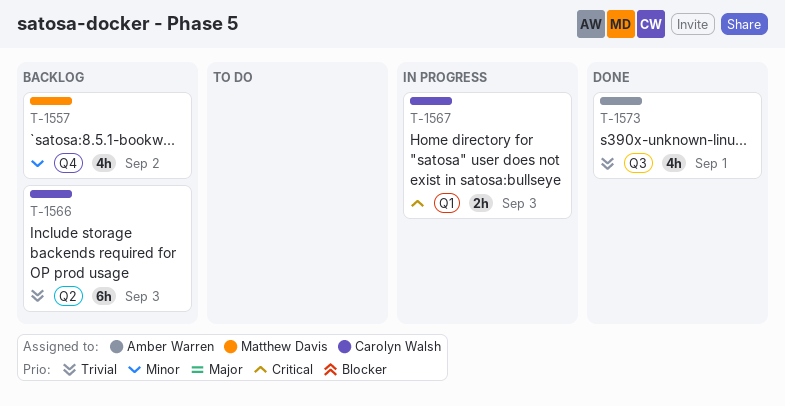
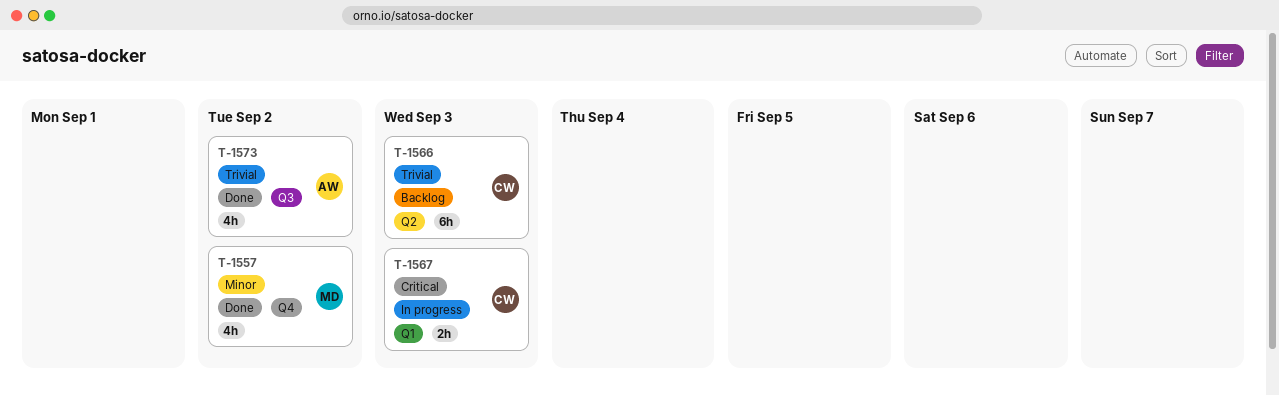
T-1557, status: Backlog -> Done
T-1573, due: Sep 1 -> Sep 2

